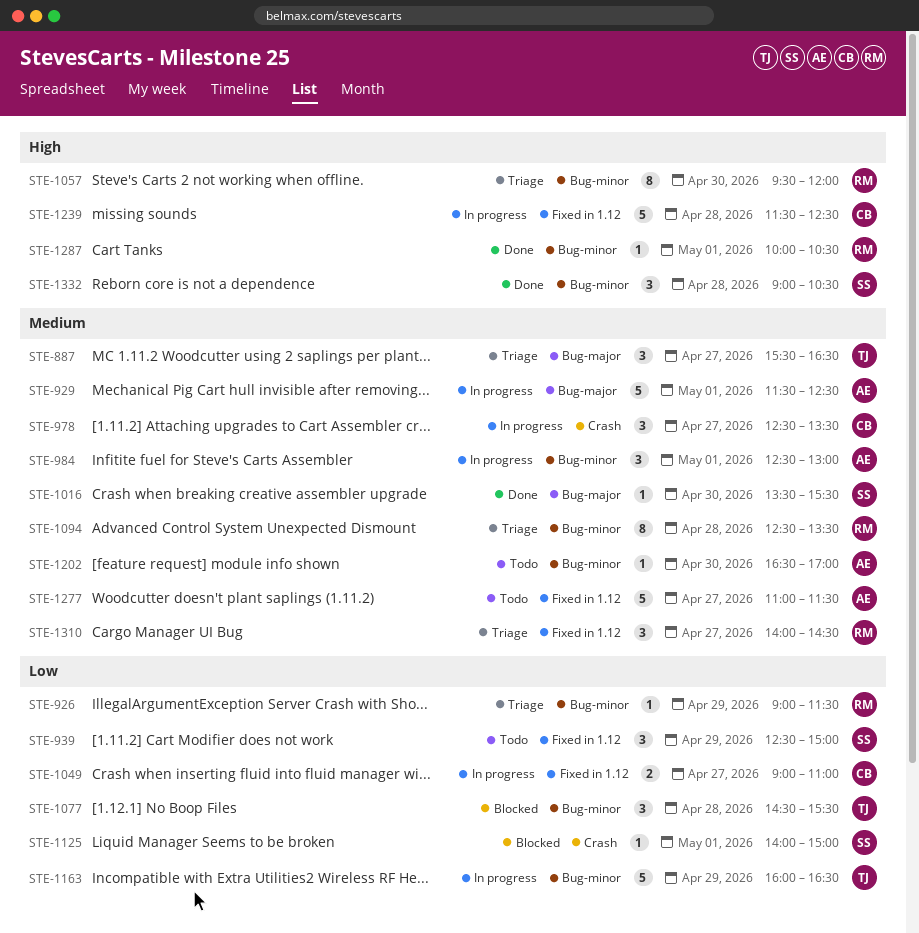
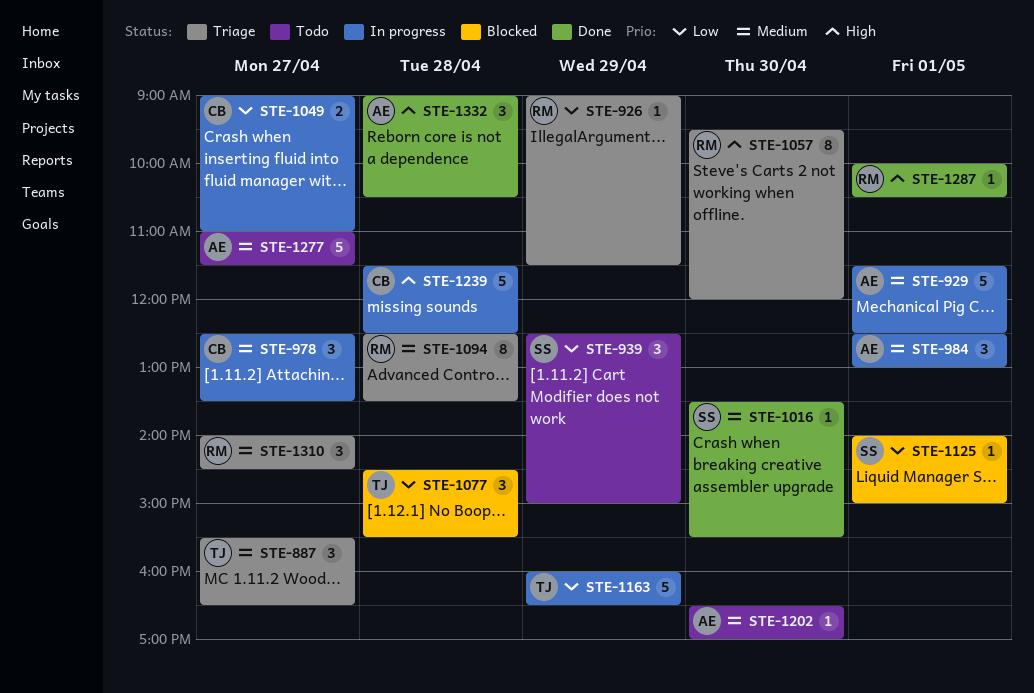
STE-1332, owner: SS -> AE

